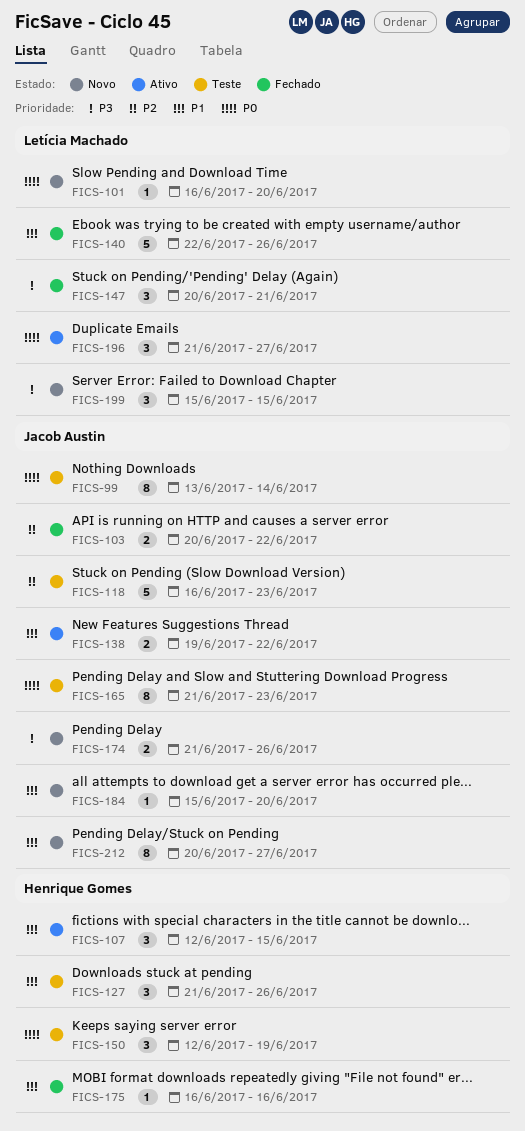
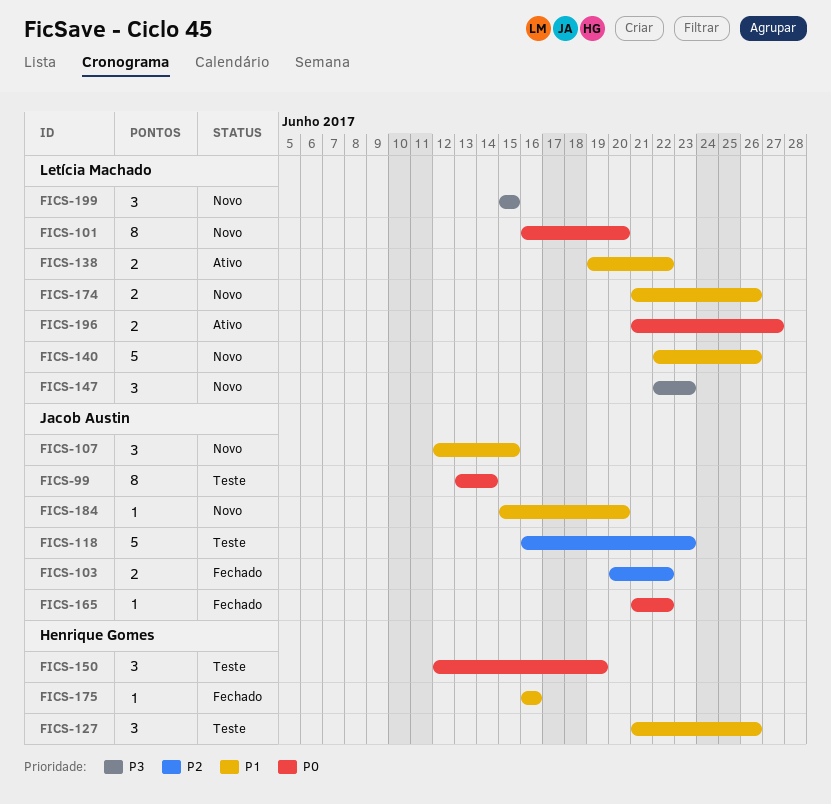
FICS-101, estimate: 1 -> 8
FICS-107, status: Ativo -> Novo
FICS-107, owner: Henrique Gomes -> Jacob Austin
FICS-138, owner: Jacob Austin -> Letícia Machado
FICS-140, status: Fechado -> Novo
FICS-147, status: Fechado -> Novo
FICS-147, start: Jun 20 -> Jun 22
FICS-147, due: Jun 21 -> Jun 23
FICS-165, status: Teste -> Fechado
FICS-165, estimate: 8 -> 1
FICS-165, due: Jun 23 -> Jun 22
FICS-174, owner: Jacob Austin -> Letícia Machado
FICS-174, priority: P3 -> P1
FICS-196, estimate: 3 -> 2
FICS-212: present -> none

